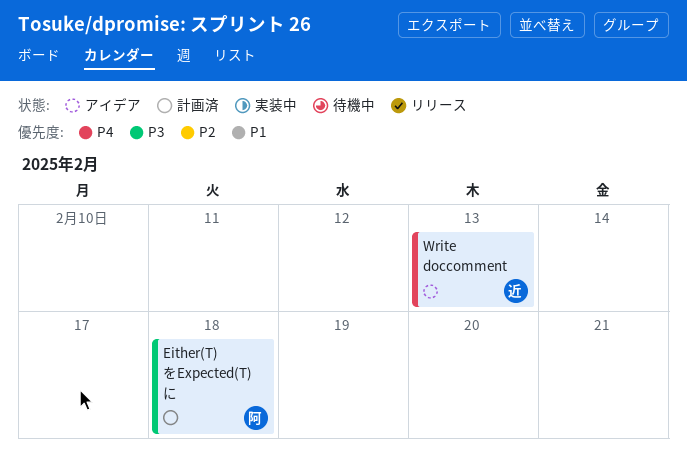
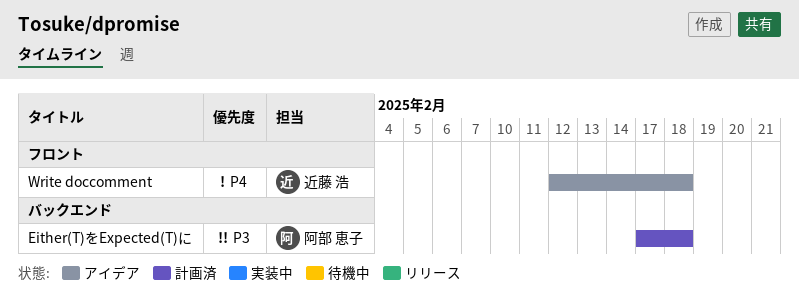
Write doccomment, due: Feb 13 -> Feb 18

